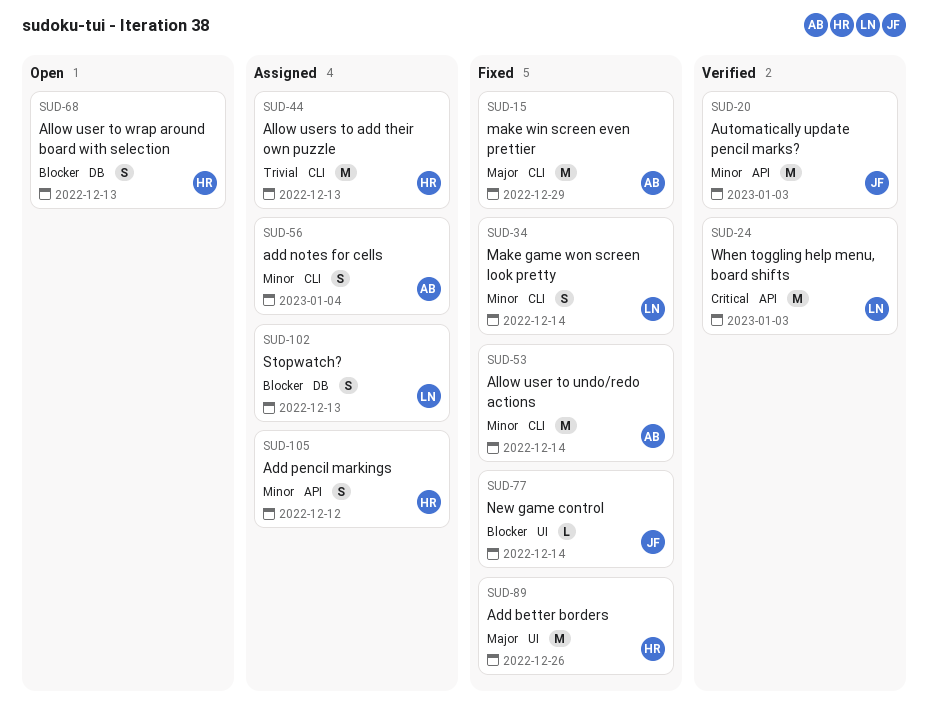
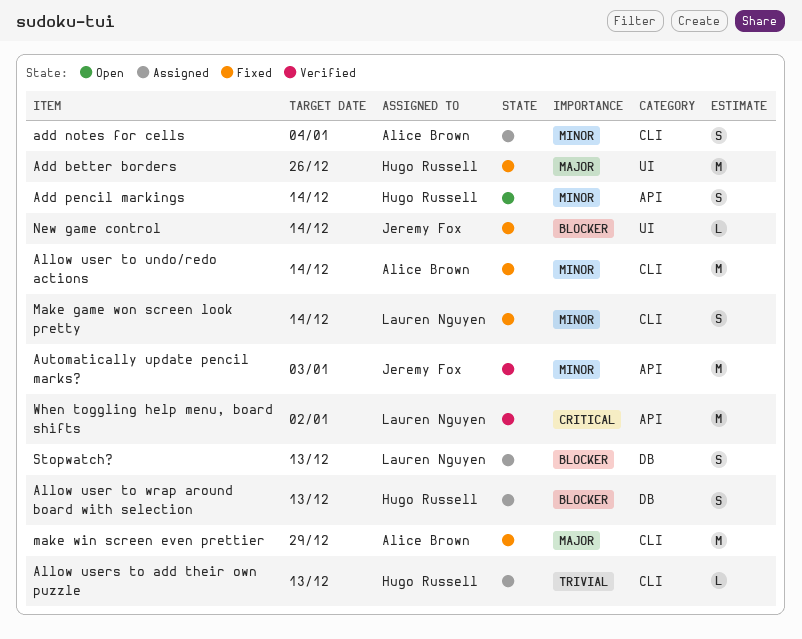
Add pencil markings, status: Assigned -> Open
Add pencil markings, due: Dec 12 -> Dec 14
Allow user to wrap around board with selection, status: Open -> Assigned
Allow users to add their own puzzle, estimate: M -> L
When toggling help menu, board shifts, due: Jan 3 -> Jan 2

